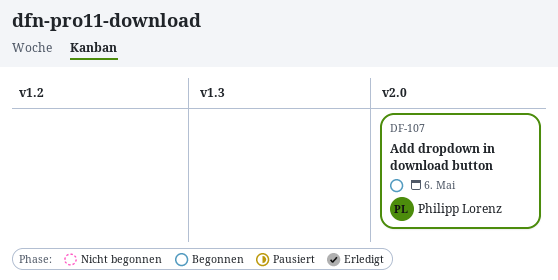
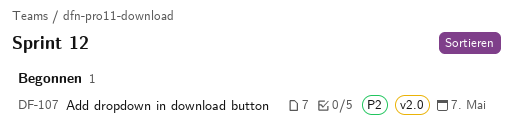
DF-107, due: May 6 -> May 7

